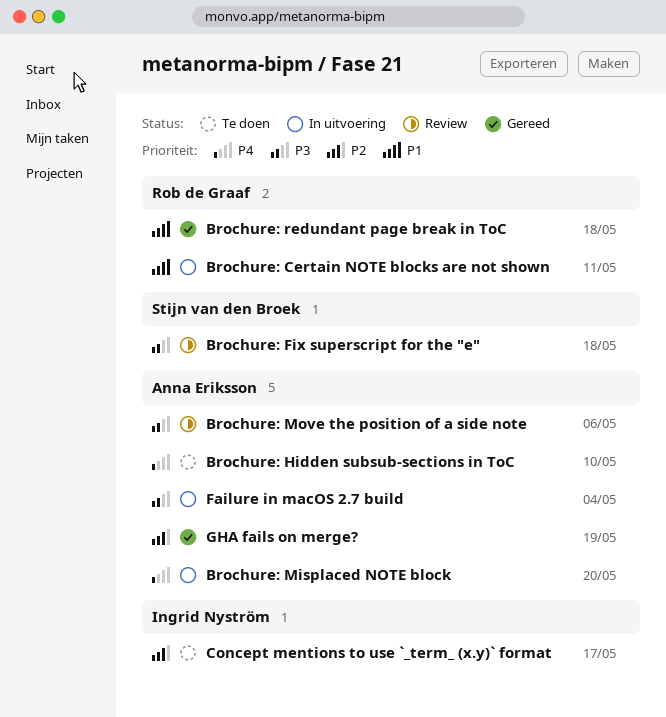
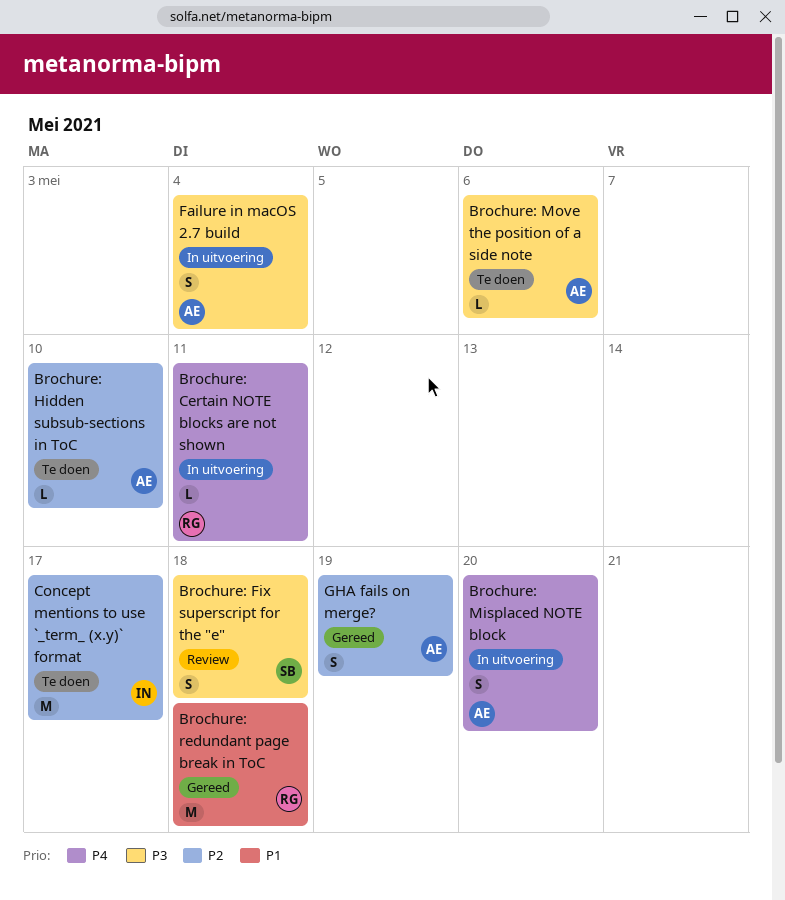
Brochure: Certain NOTE blocks are not shown, priority: P1 -> P4
Brochure: Hidden subsub-sections in ToC, priority: P4 -> P2
Brochure: Move the position of a side note, status: Review -> Te doen

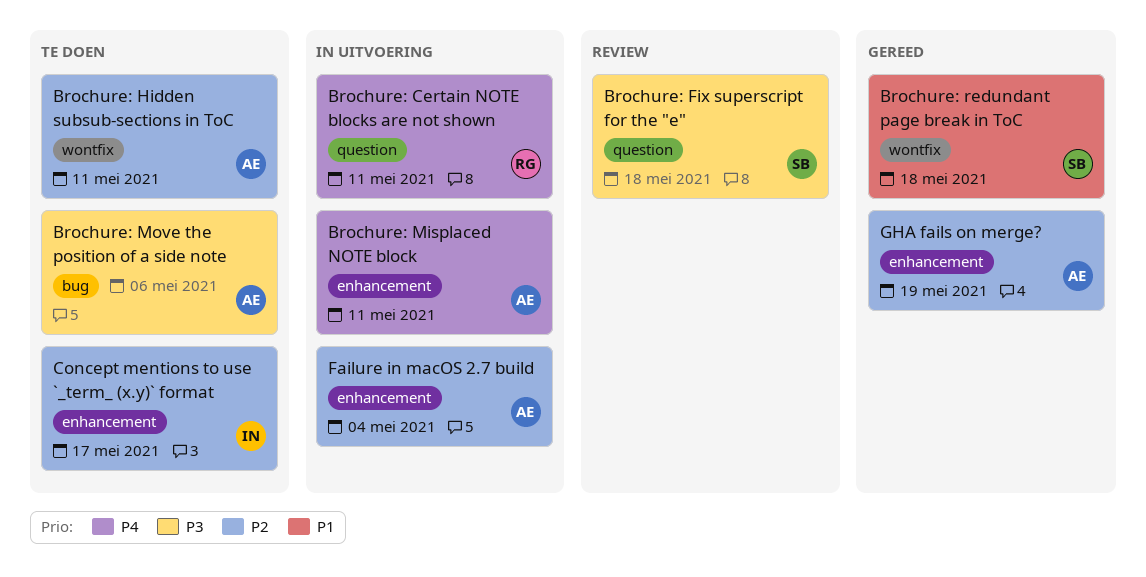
Brochure: Hidden subsub-sections in ToC, due: May 10 -> May 11
Brochure: Misplaced NOTE block, due: May 20 -> May 11
Brochure: redundant page break in ToC, owner: RG -> SB
Failure in macOS 2.7 build, priority: P3 -> P2

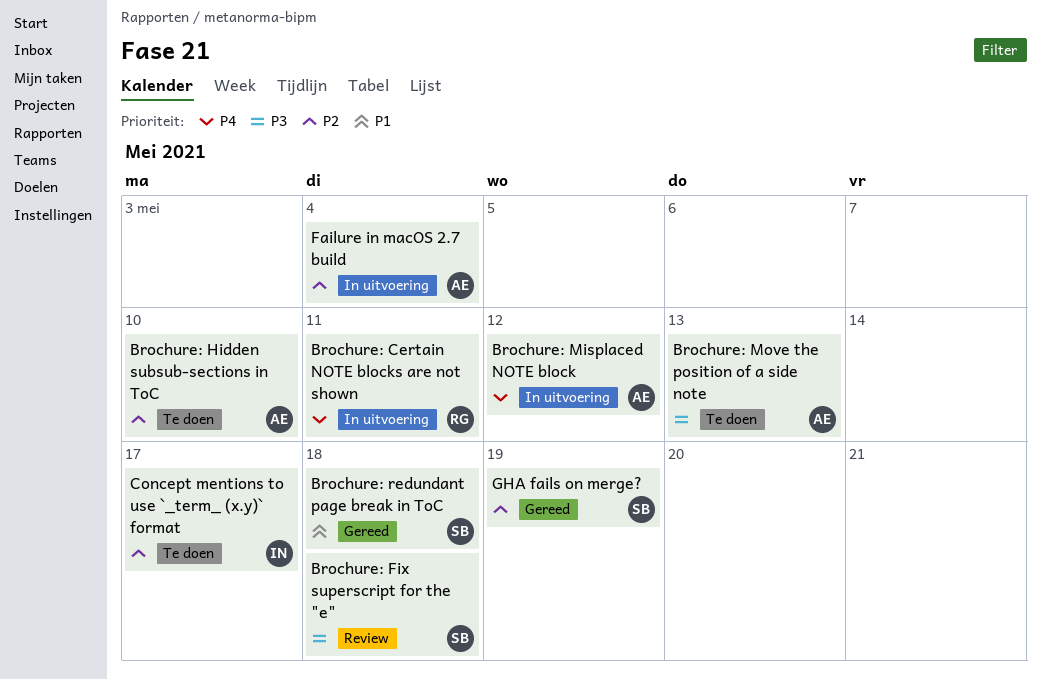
Brochure: Hidden subsub-sections in ToC, due: May 11 -> May 10
Brochure: Misplaced NOTE block, due: May 11 -> May 12
Brochure: Move the position of a side note, due: May 6 -> May 13
GHA fails on merge?, owner: AE -> SB

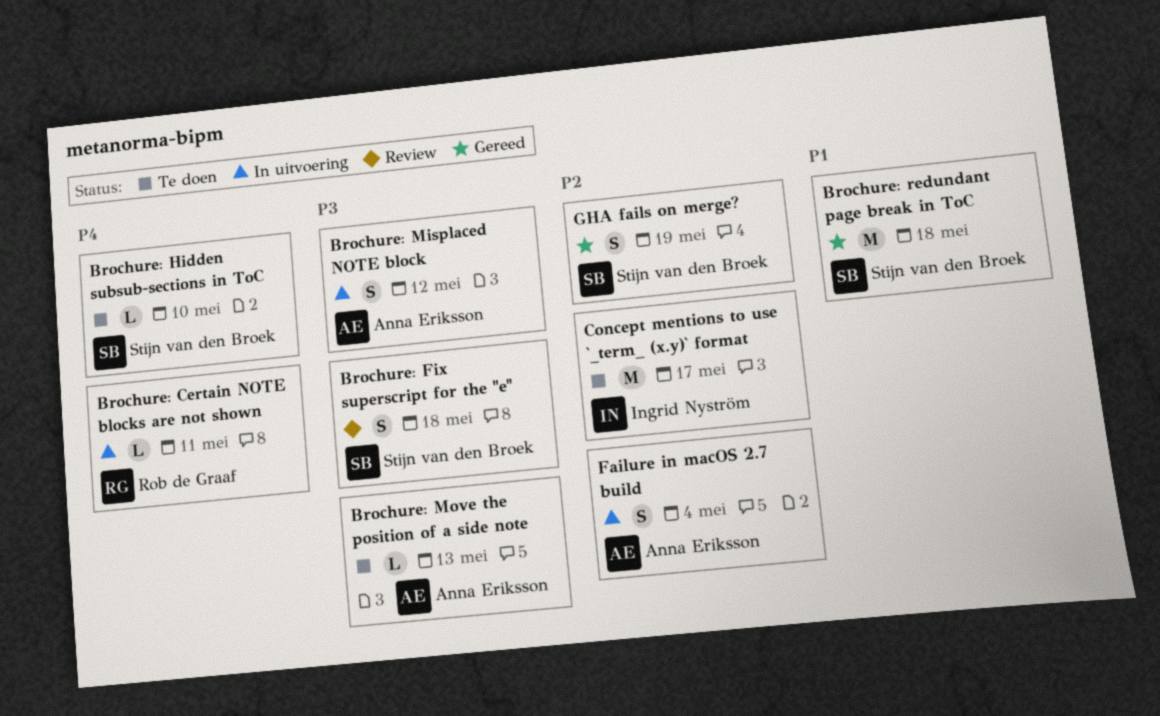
Brochure: Hidden subsub-sections in ToC, owner: Anna Eriksson -> Stijn van den Broek
Brochure: Hidden subsub-sections in ToC, priority: P2 -> P4
Brochure: Misplaced NOTE block, priority: P4 -> P3

